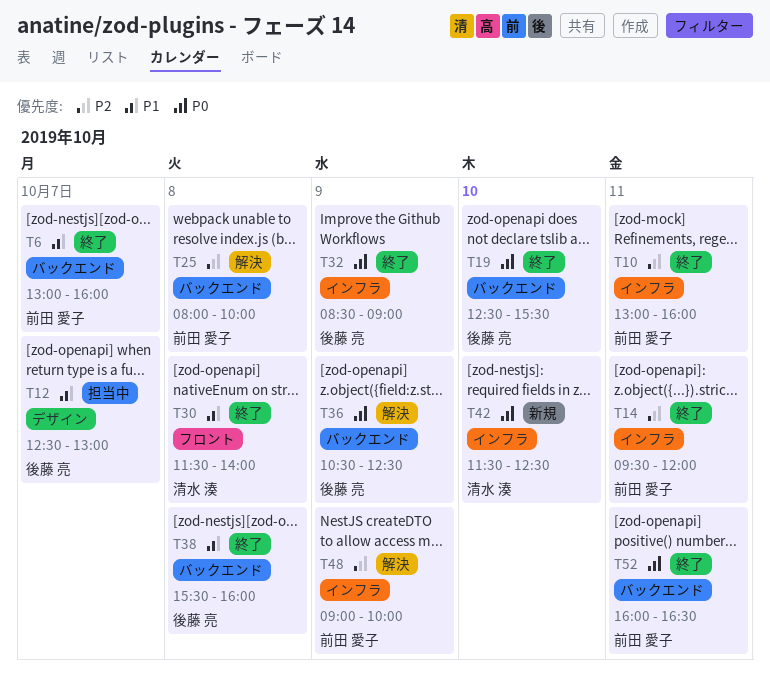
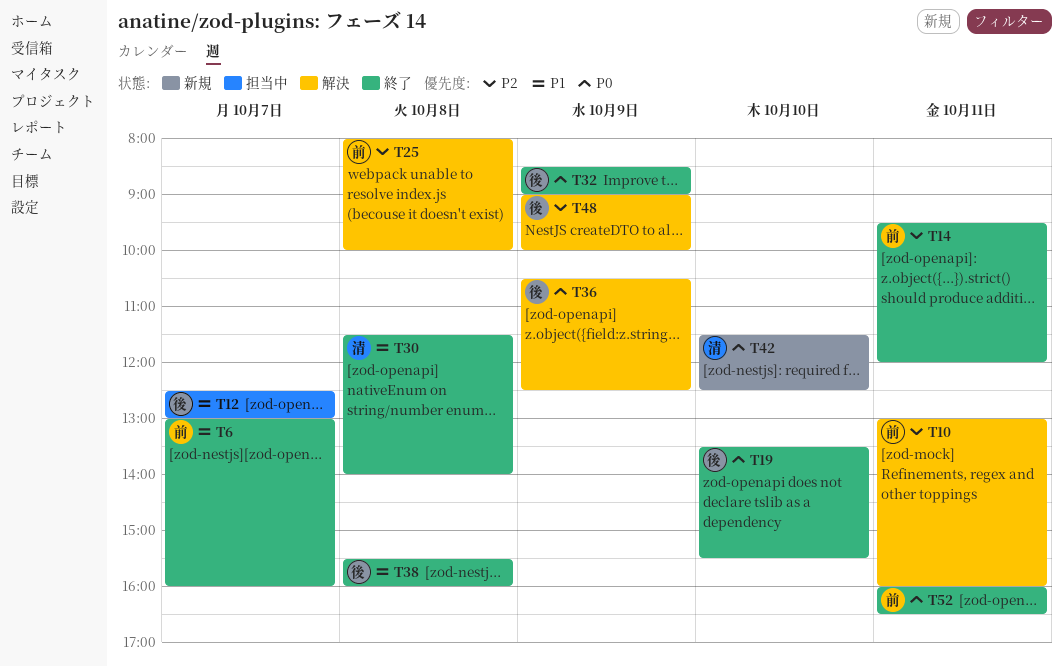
T10, status: 終了 -> 解決
T19, begins: 12:30 -> 13:30
T48, owner: 前田 愛子 -> 後藤 亮

